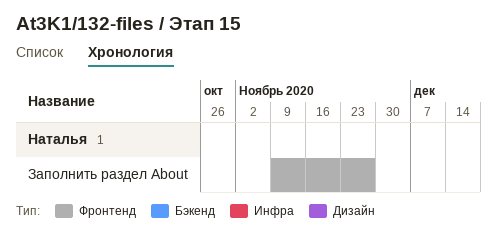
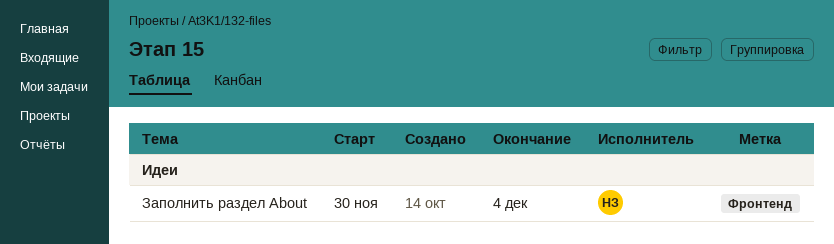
Заполнить раздел About, start: Nov 9 -> Nov 30
Заполнить раздел About, due: Nov 27 -> Dec 4

